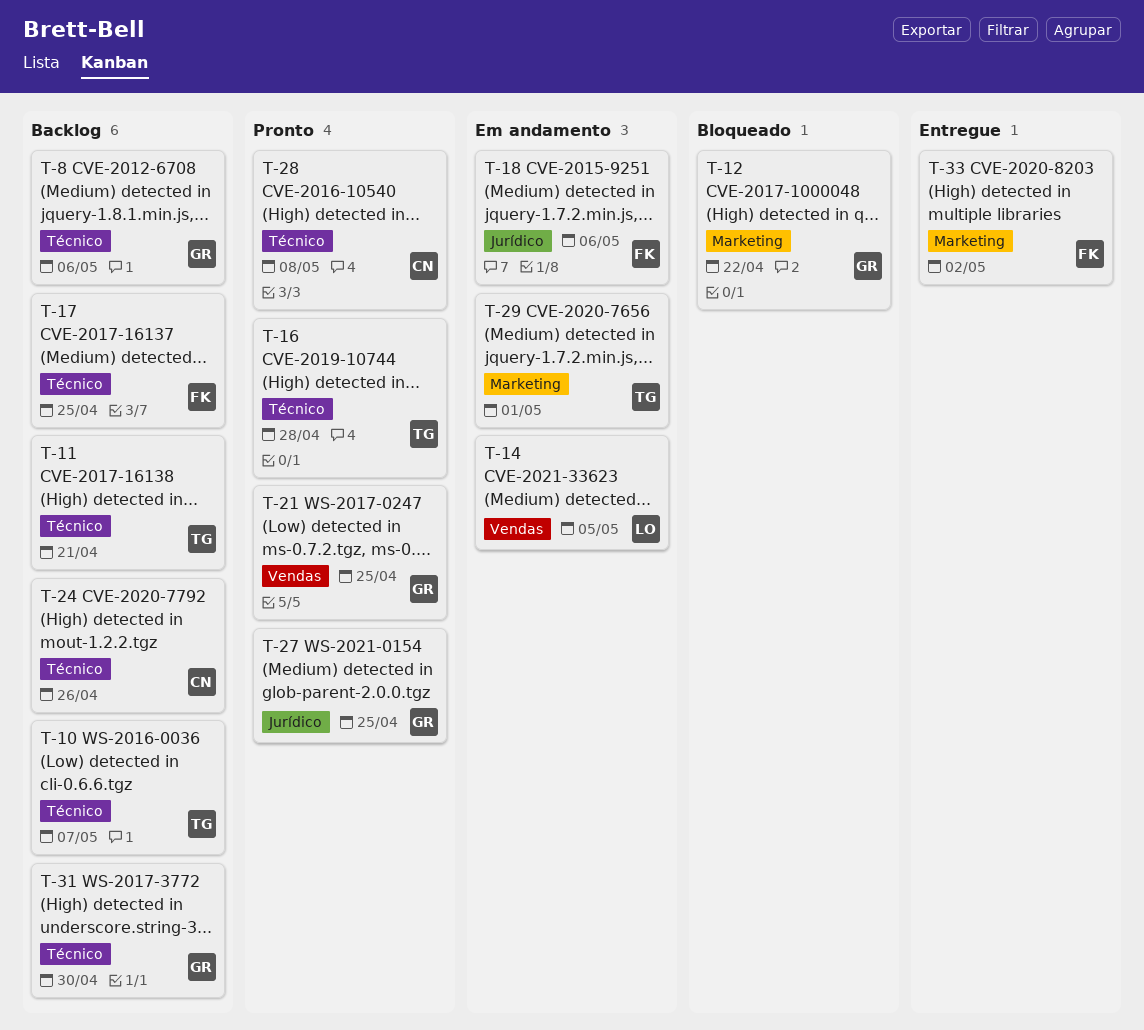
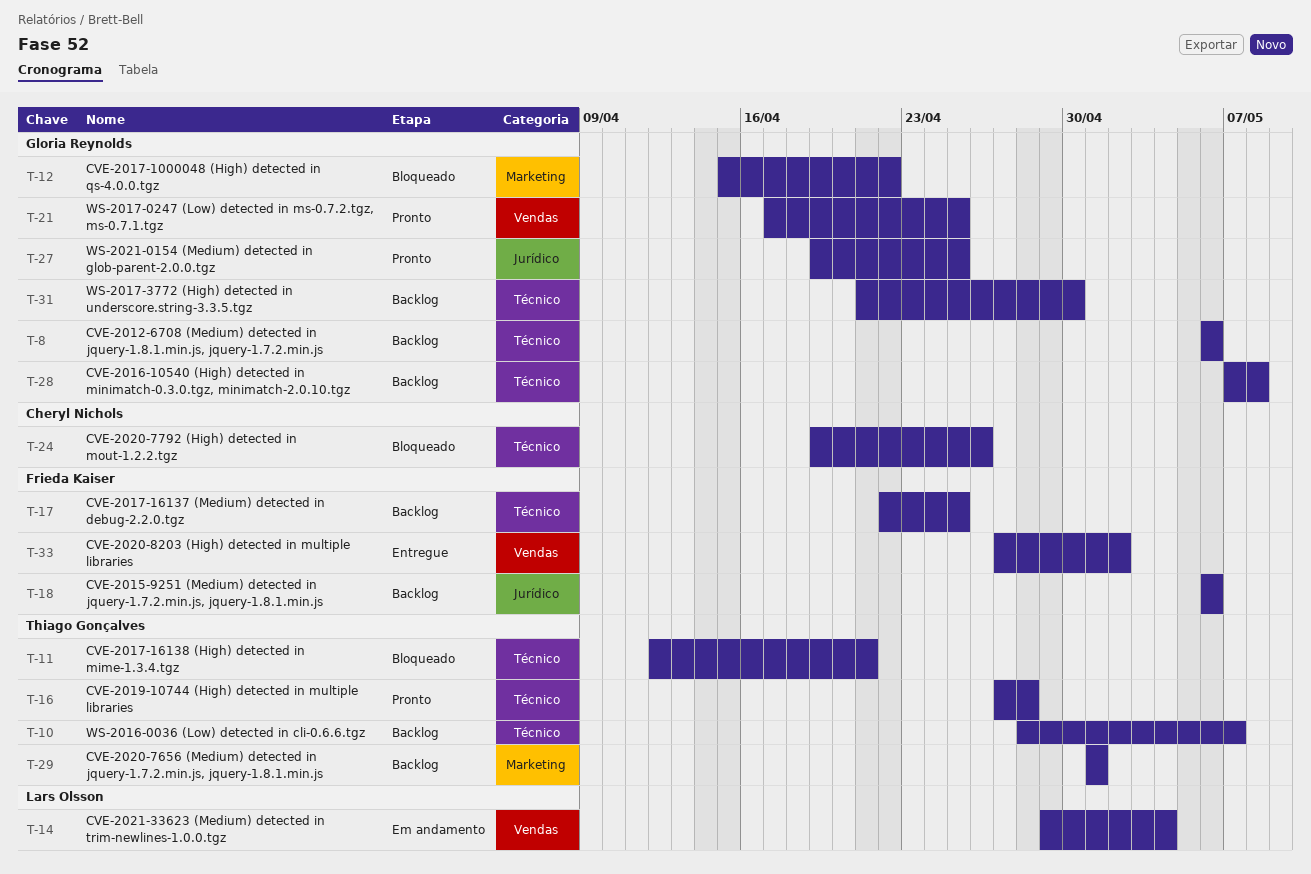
T-11, status: Backlog -> Bloqueado
T-14, due: May 5 -> May 4
T-18, status: Em andamento -> Backlog
T-24, status: Backlog -> Bloqueado
T-28, status: Pronto -> Backlog
T-28, owner: Cheryl Nichols -> Gloria Reynolds
T-29, status: Em andamento -> Backlog
T-33, label: Marketing -> Vendas

